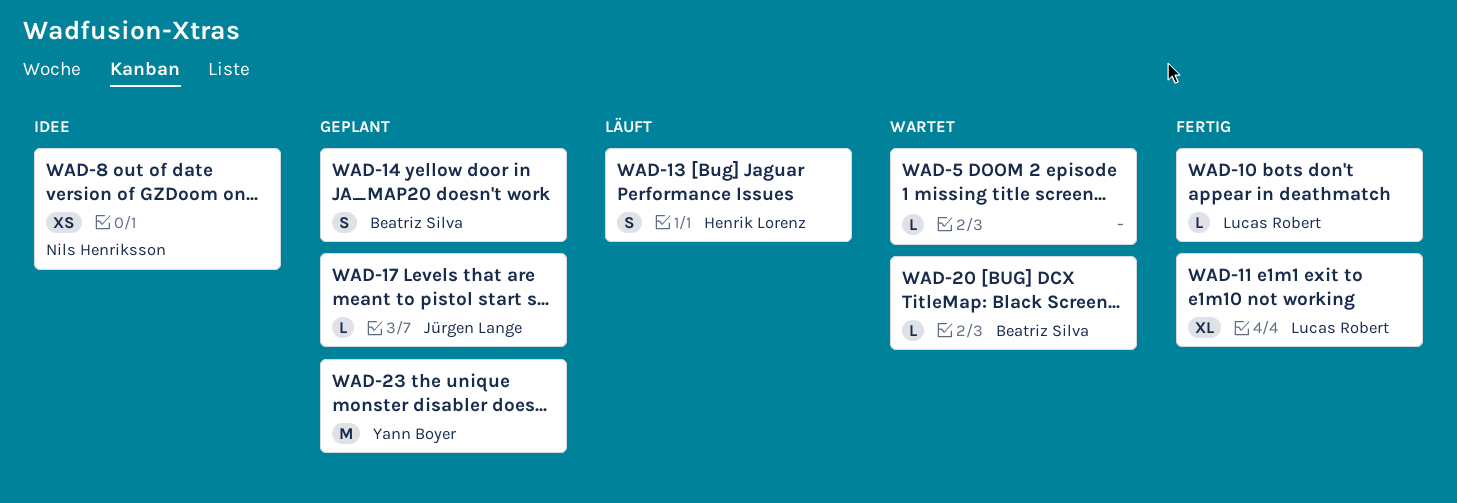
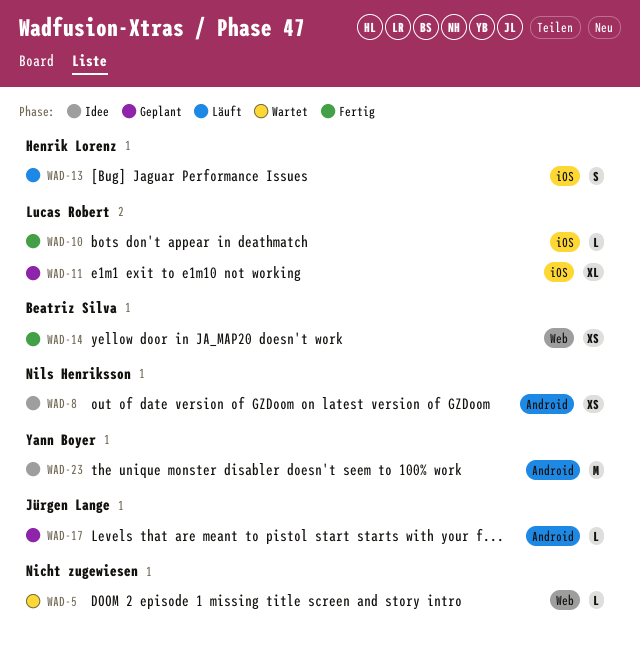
WAD-11, status: Fertig -> Geplant
WAD-14, status: Geplant -> Fertig
WAD-14, estimate: S -> XS
WAD-20: present -> none
WAD-23, status: Geplant -> Idee

